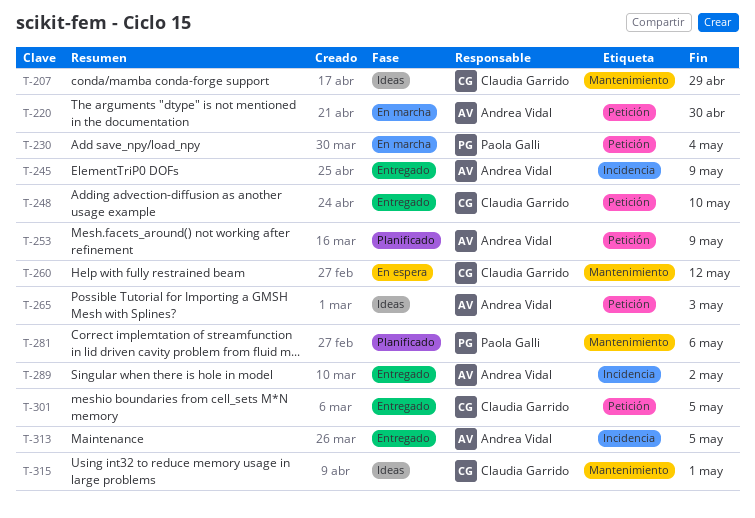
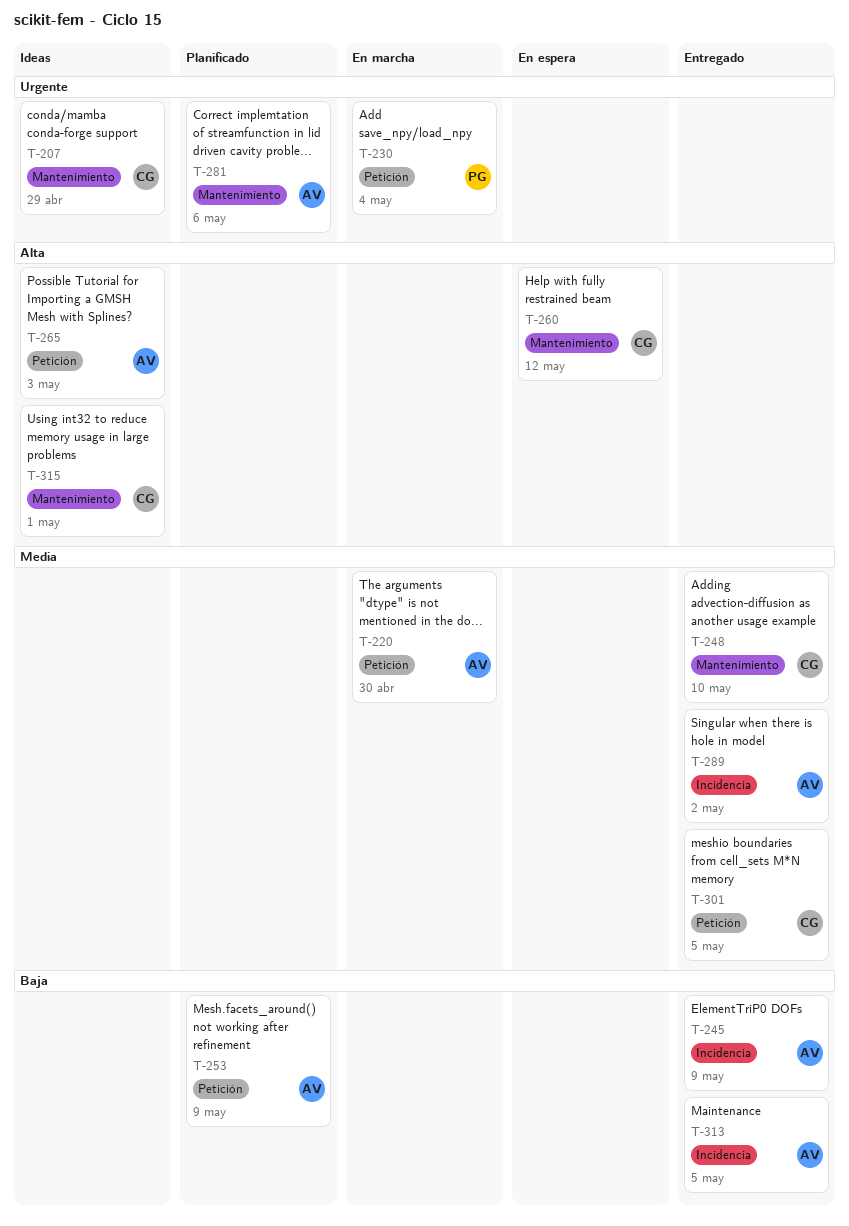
T-248, label: Petición -> Mantenimiento
T-281, owner: Paola Galli -> Andrea Vidal

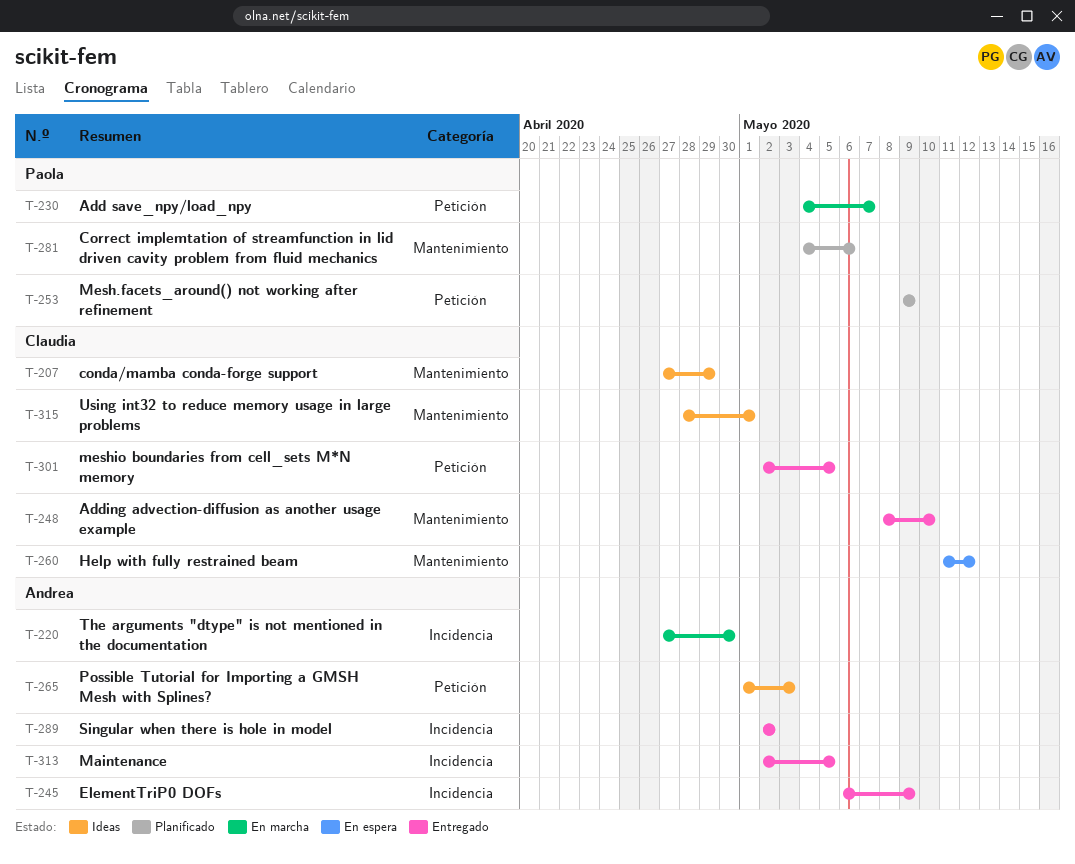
T-220, label: Petición -> Incidencia
T-230, due: May 4 -> May 7
T-253, owner: Andrea -> Paola
T-281, owner: Andrea -> Paola

